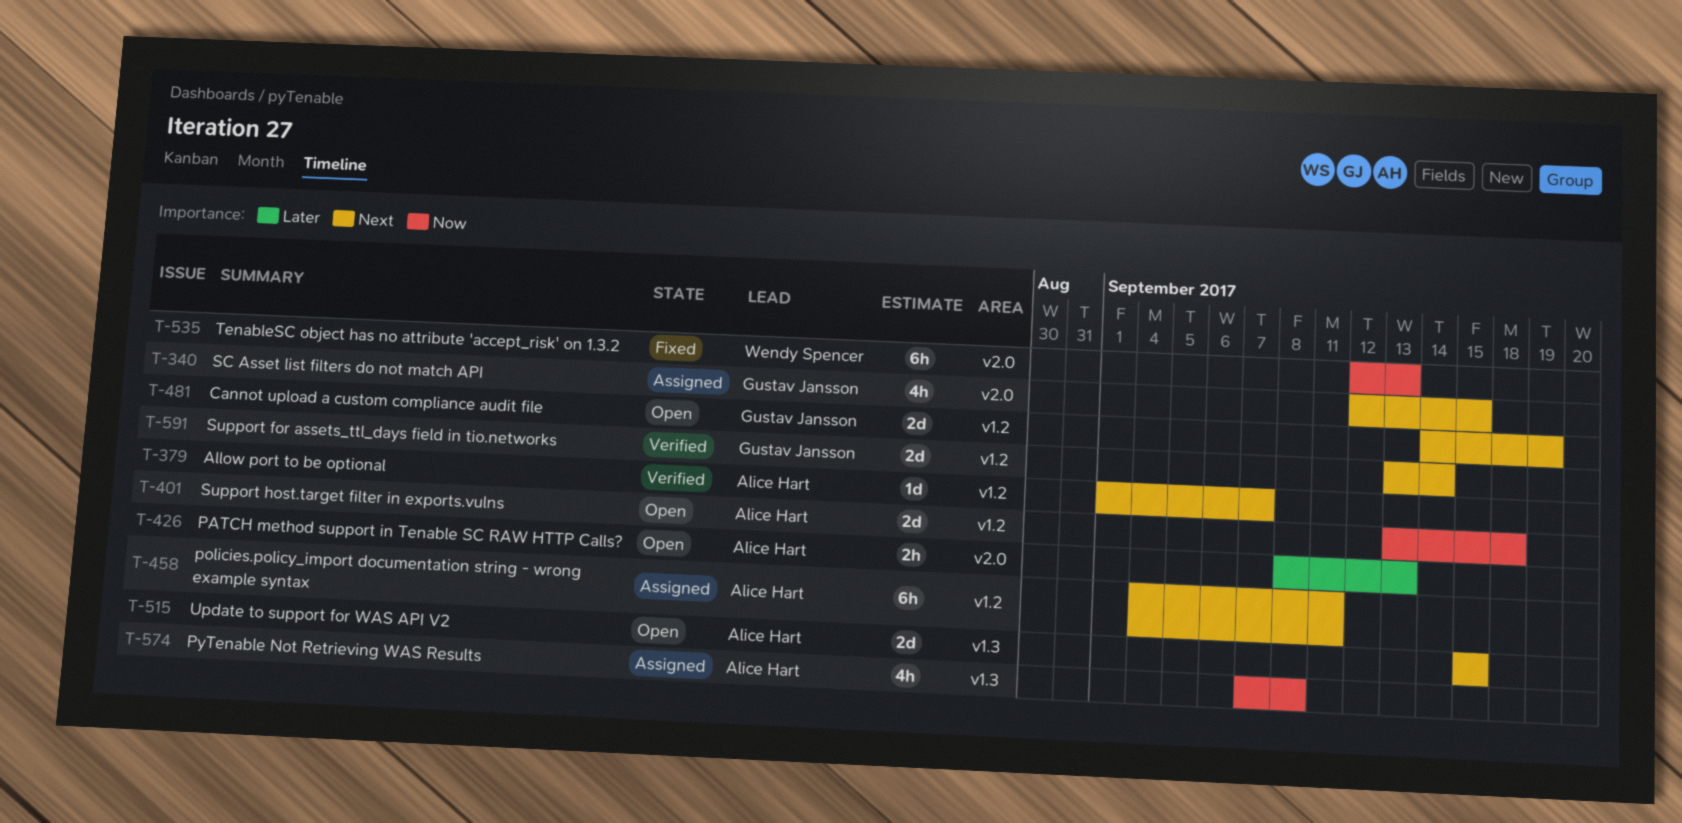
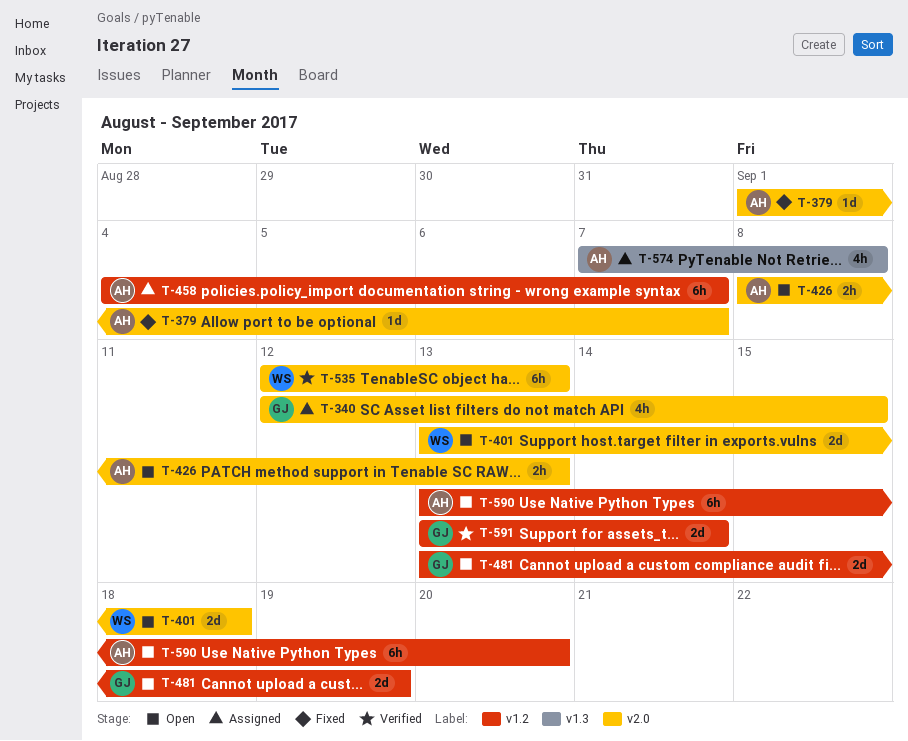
T-379, status: Verified -> Fixed
T-379, label: v1.2 -> v2.0
T-401, owner: Alice Hart -> Wendy Spencer
T-401, label: v1.2 -> v2.0
T-458, due: Sep 11 -> Sep 7
T-481, start: Sep 14 -> Sep 13
T-515: present -> none
T-535, status: Fixed -> Verified
T-590: none -> present

